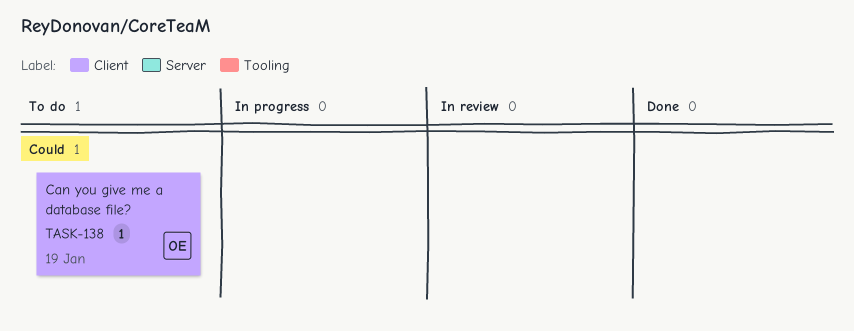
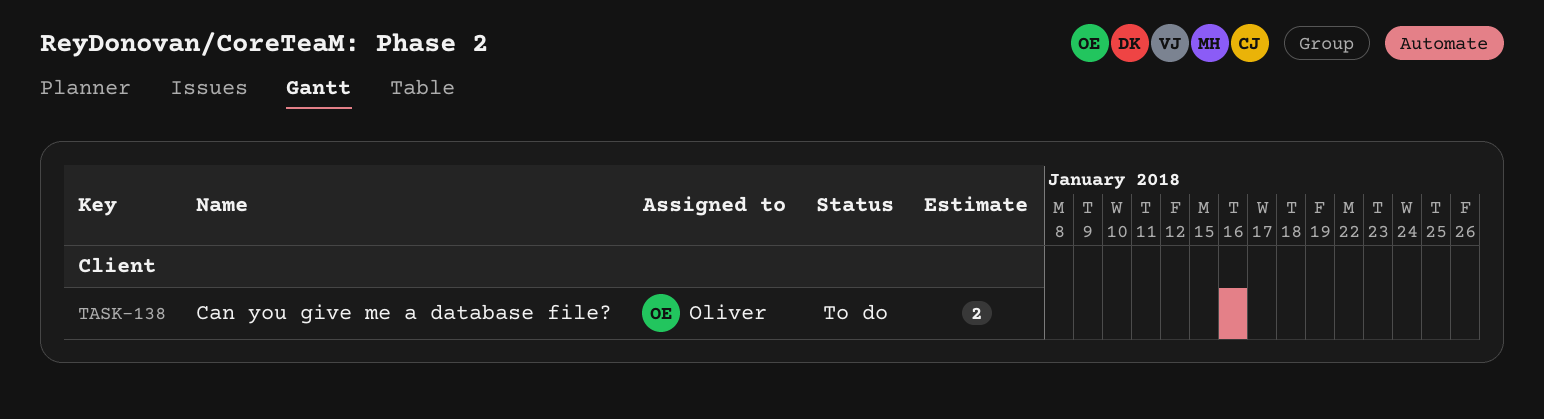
TASK-138, estimate: 1 -> 2
TASK-138, due: Jan 19 -> Jan 16

